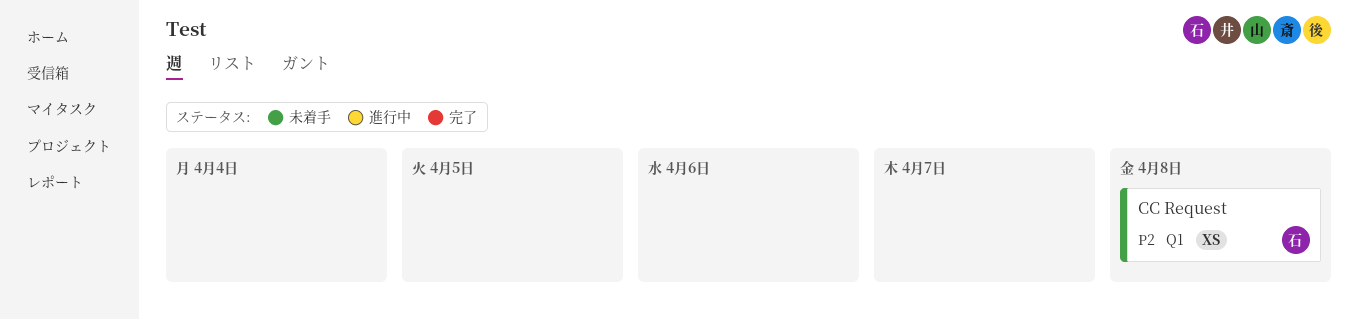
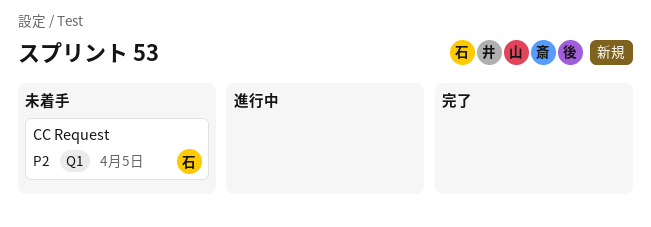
CC Request, due: Apr 8 -> Apr 5

